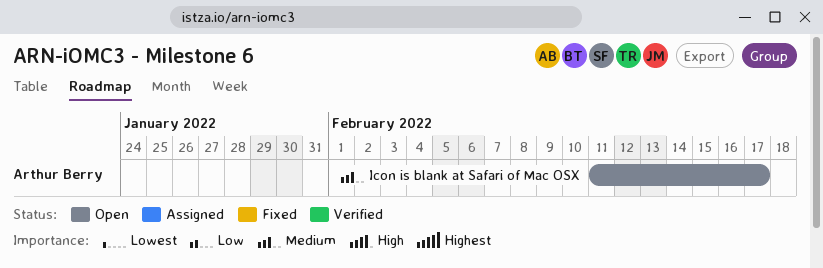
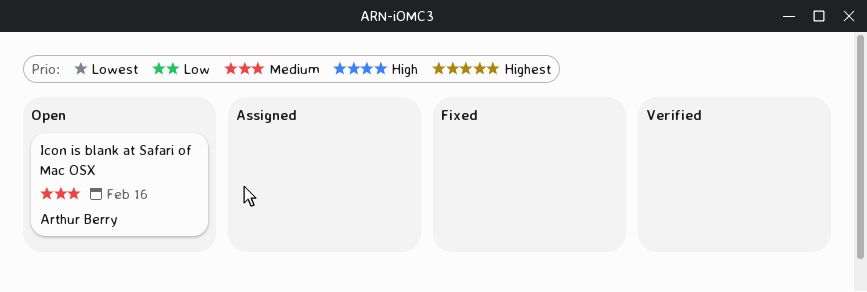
Icon is blank at Safari of Mac OSX, due: Feb 17 -> Feb 16

